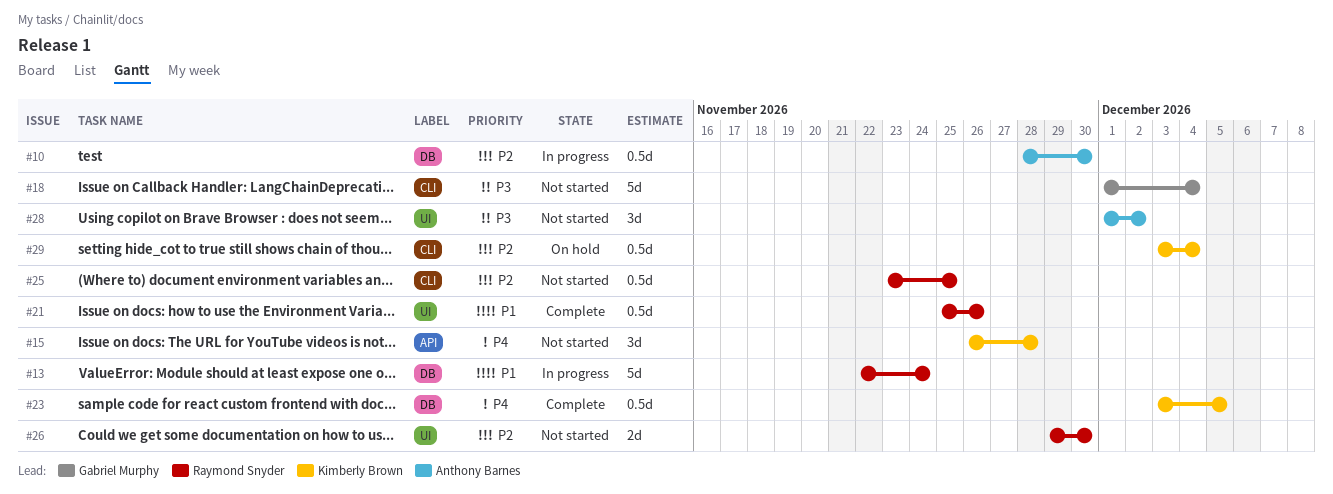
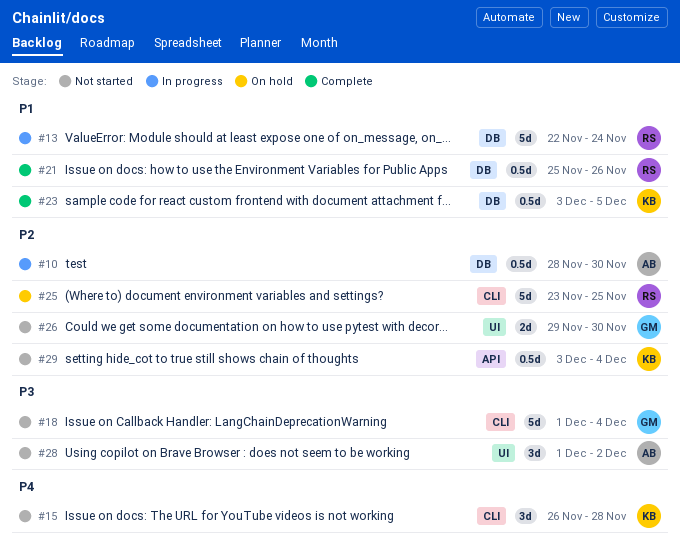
#15, label: API -> CLI
#21, label: UI -> DB
#23, priority: P4 -> P1
#25, status: Not started -> On hold
#25, estimate: 0.5d -> 5d
#26, owner: Raymond Snyder -> Gabriel Murphy
#29, status: On hold -> Not started
#29, label: CLI -> API

